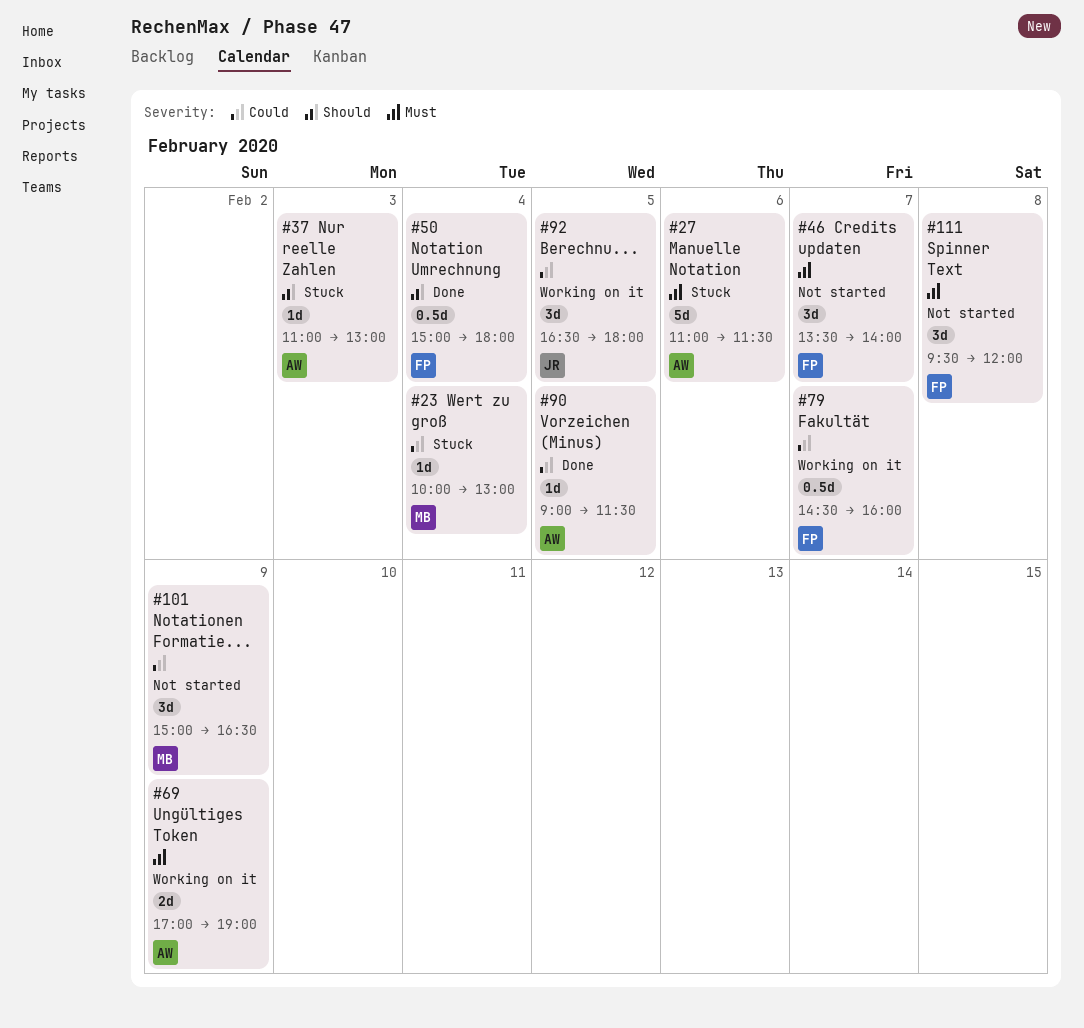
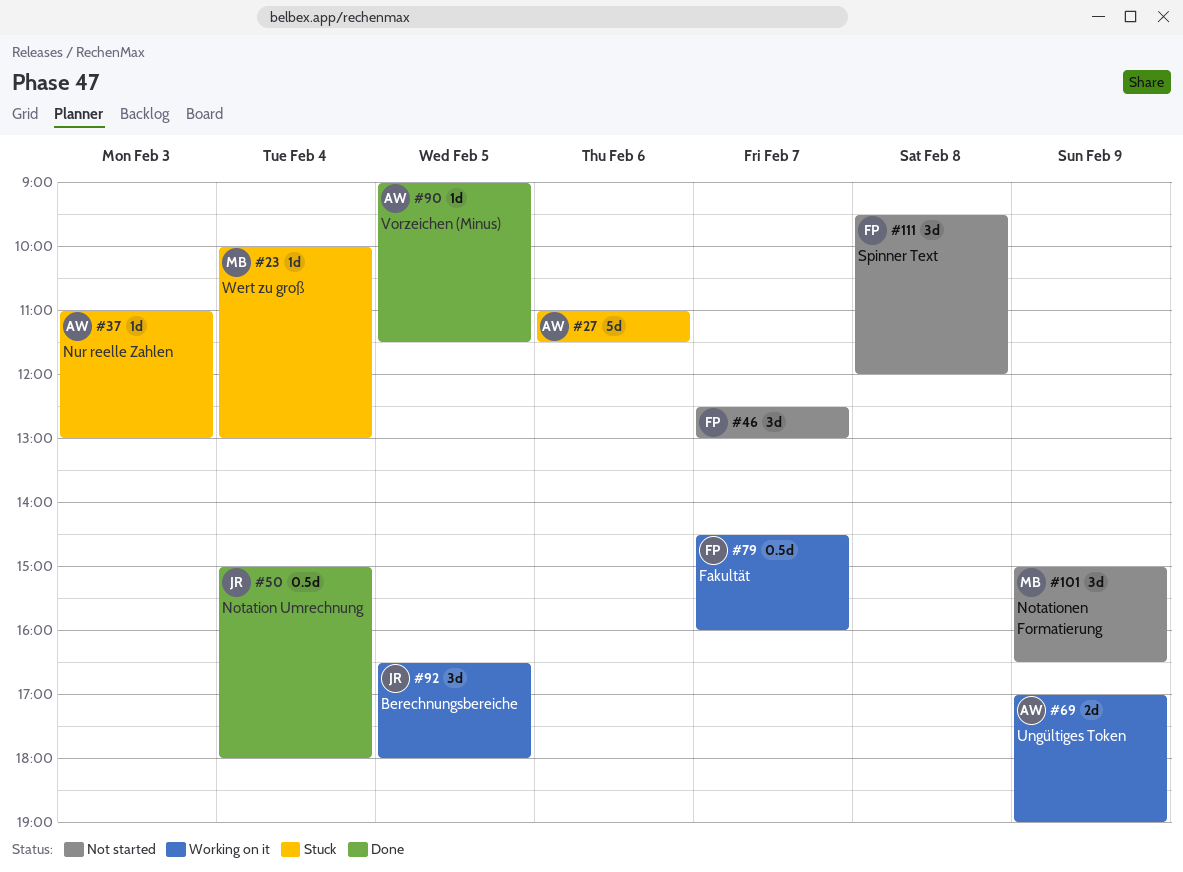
#46, begins: 13:30 -> 12:30
#46, ends: 14:00 -> 13:00
#50, owner: FP -> JR

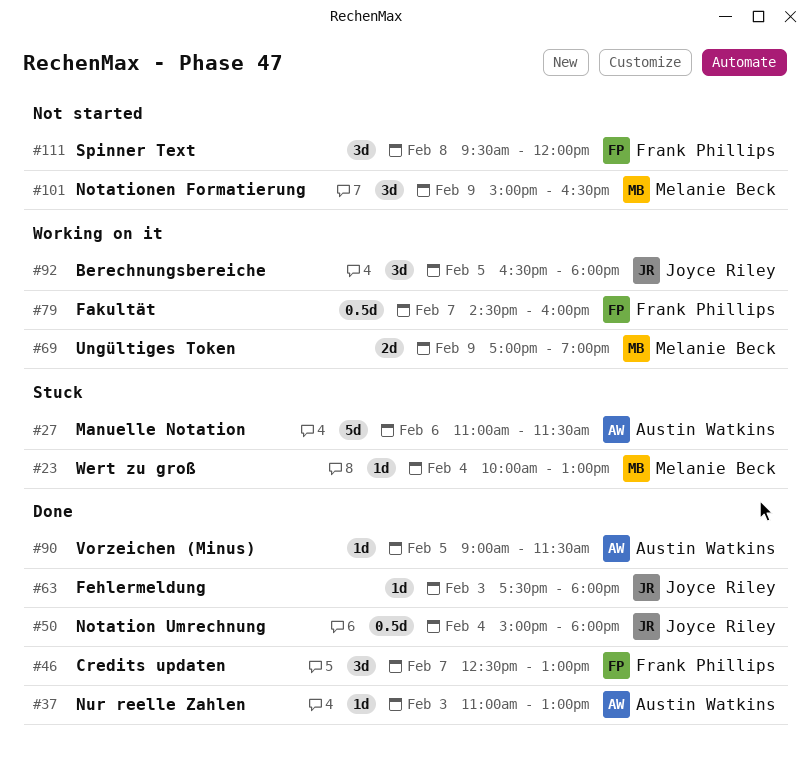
#37, status: Stuck -> Done
#46, status: Not started -> Done
#63: none -> present
#69, owner: Austin Watkins -> Melanie Beck

